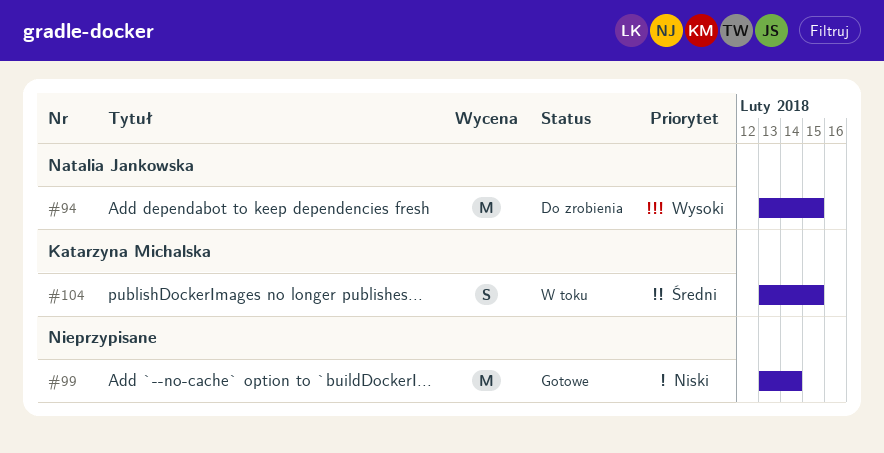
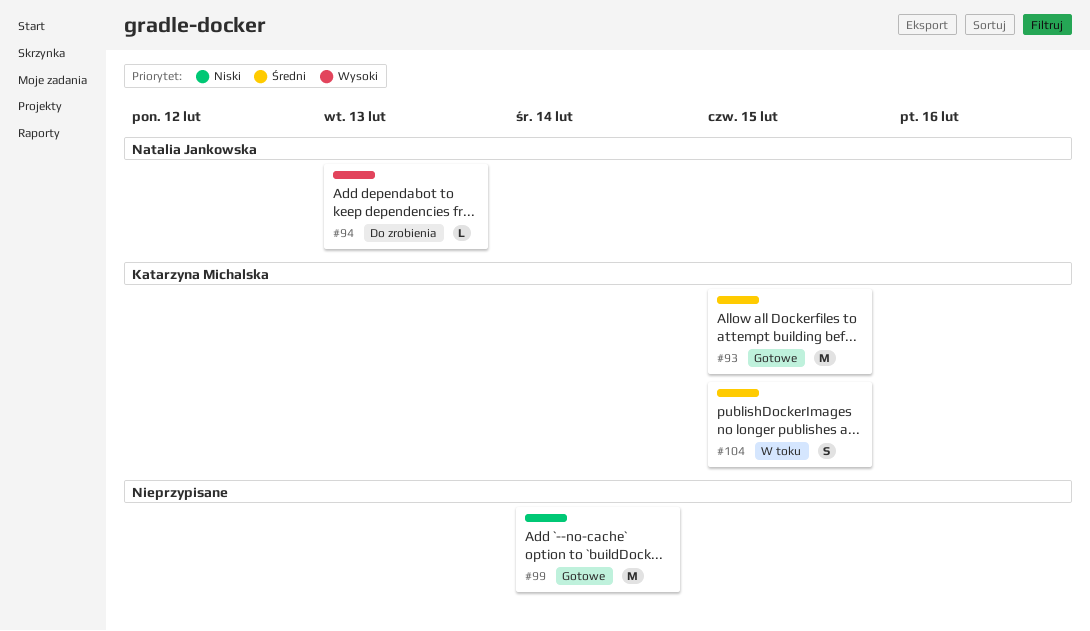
#93: none -> present
#94, estimate: M -> L
#94, due: Feb 15 -> Feb 13

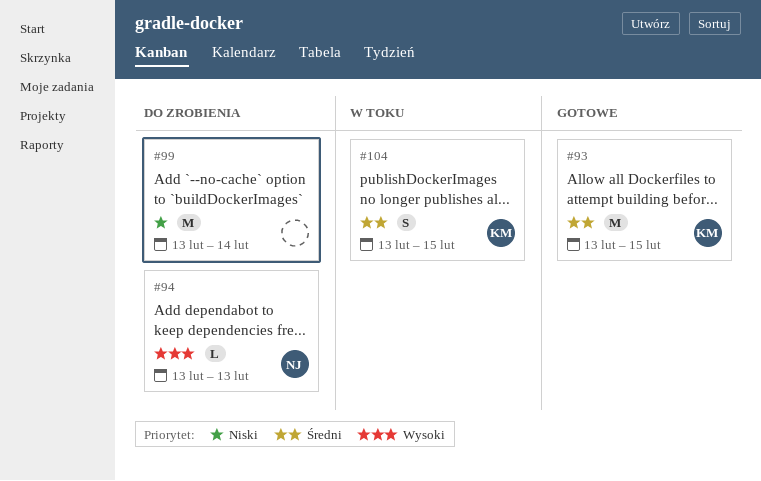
#99, status: Gotowe -> Do zrobienia

